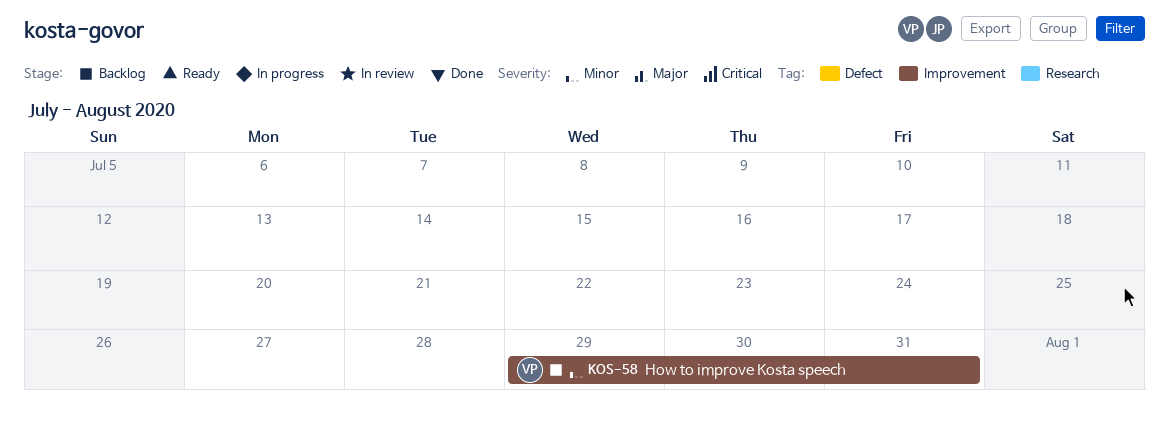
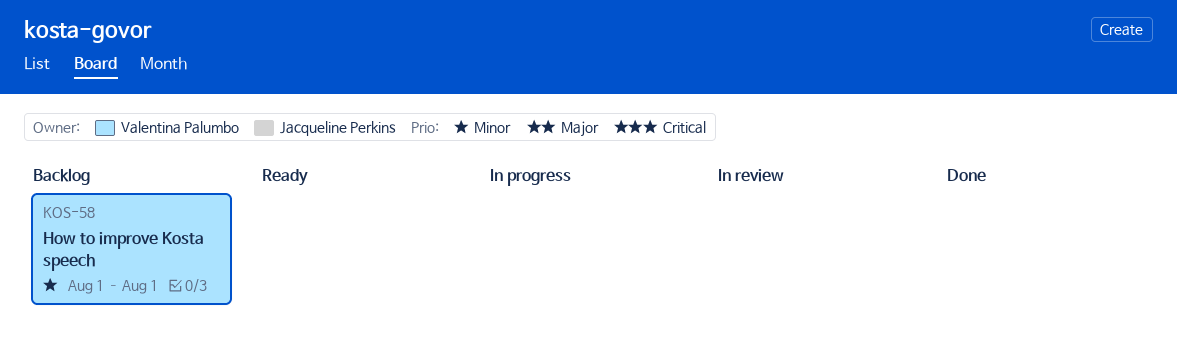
KOS-58, start: Jul 29 -> Aug 1
KOS-58, due: Jul 31 -> Aug 1

